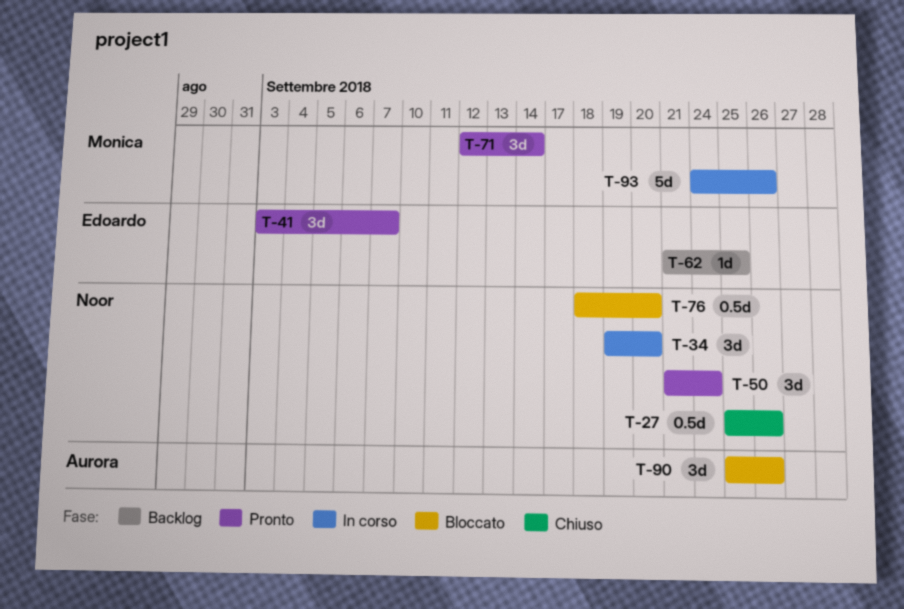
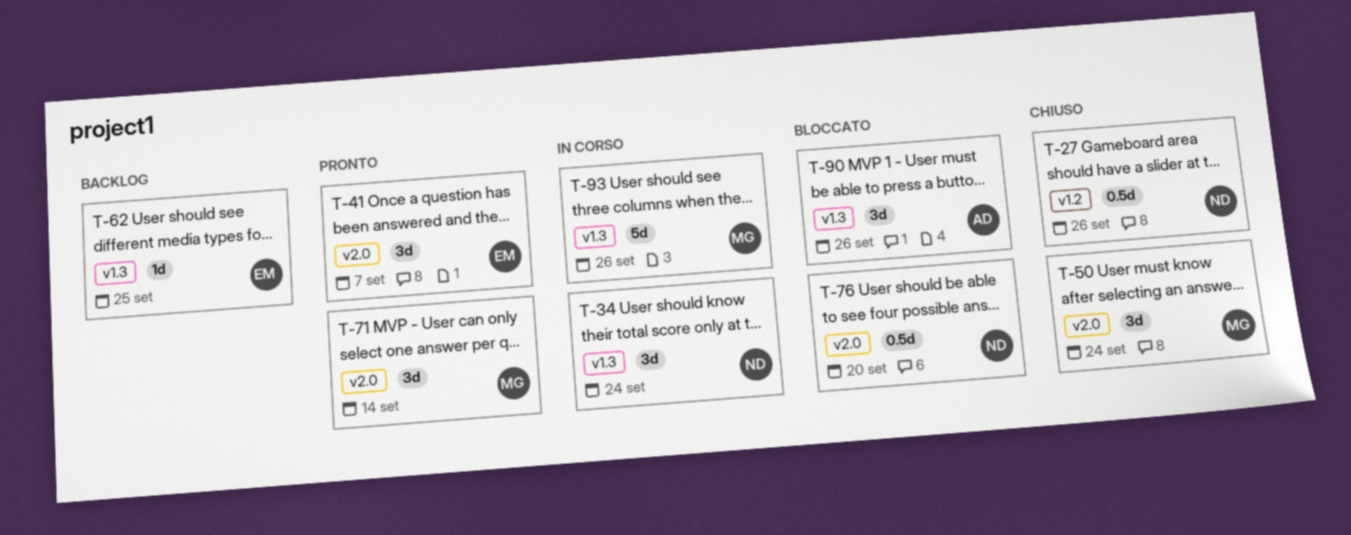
T-34, due: Sep 20 -> Sep 24
T-50, status: Pronto -> Chiuso
T-50, owner: Noor -> Monica

